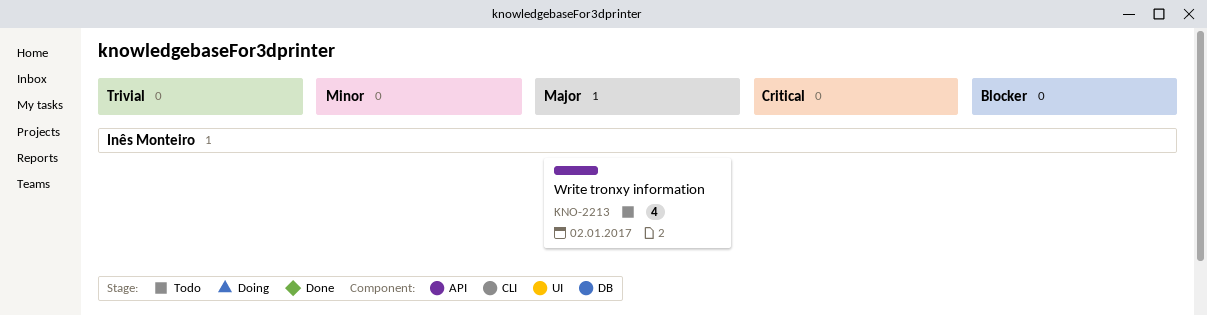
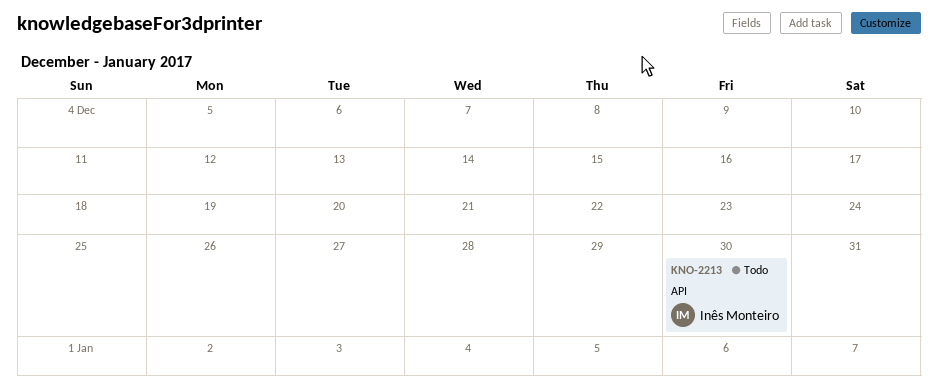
KNO-2213, due: Jan 2 -> Dec 30

